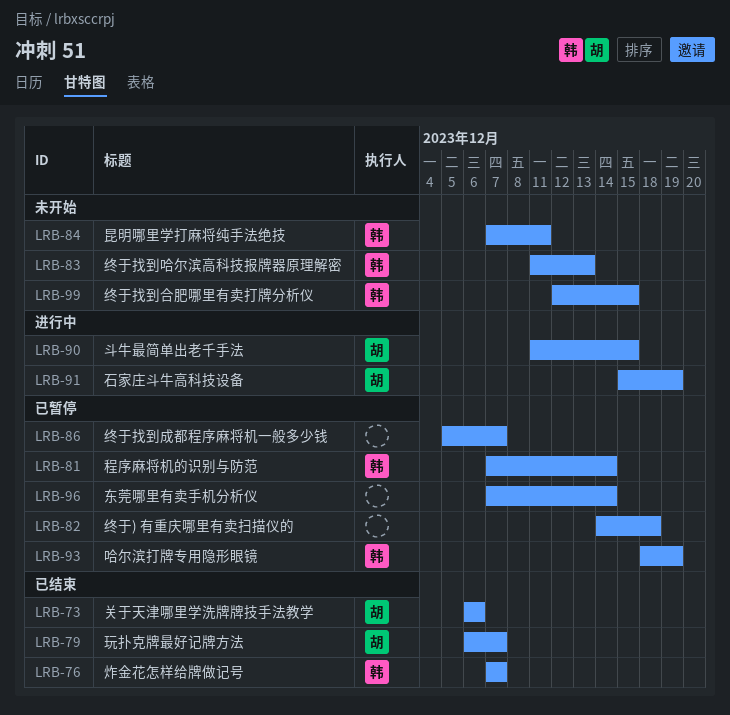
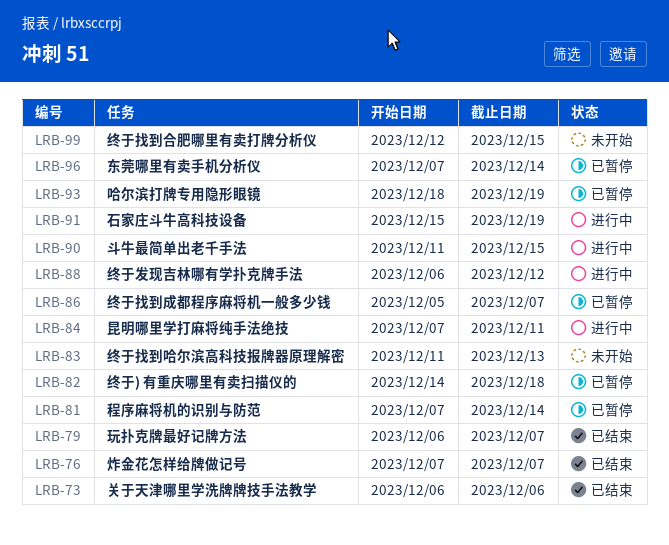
LRB-84, status: 未开始 -> 进行中
LRB-88: none -> present

